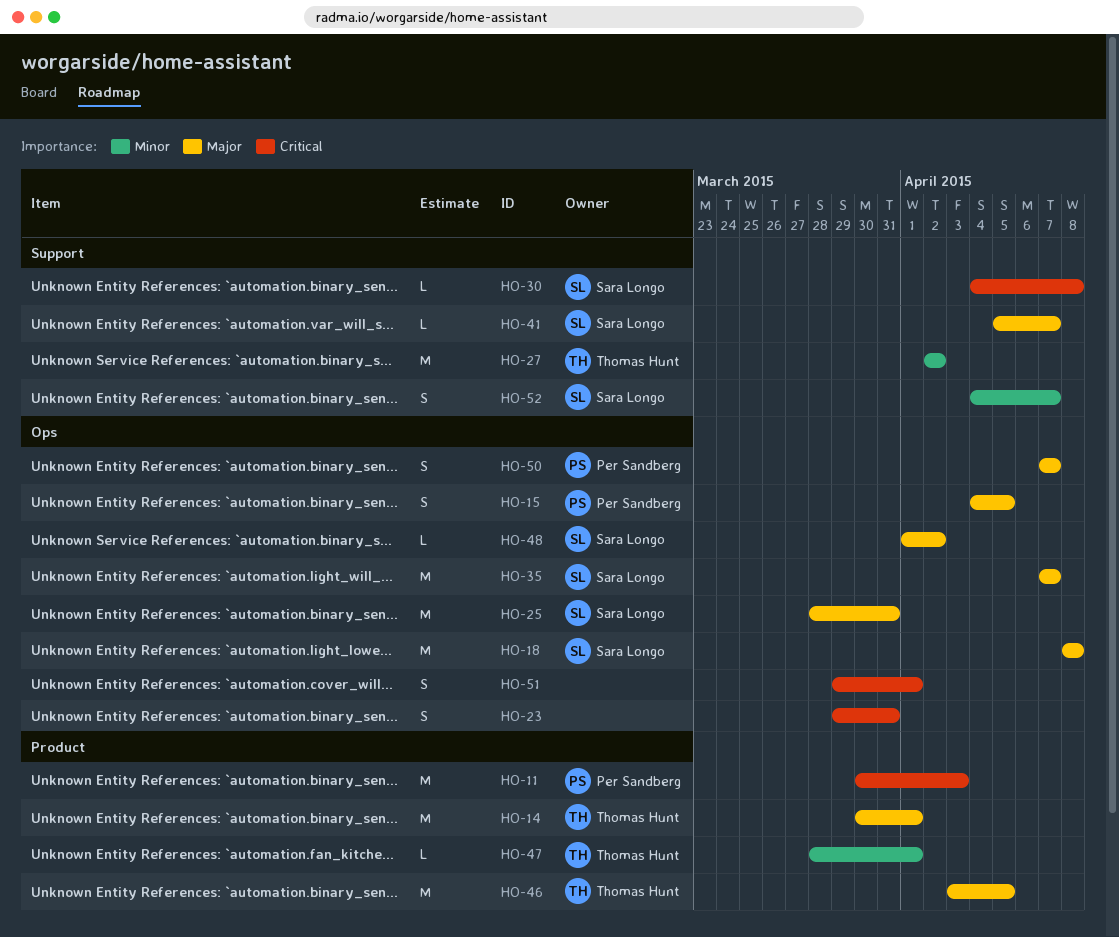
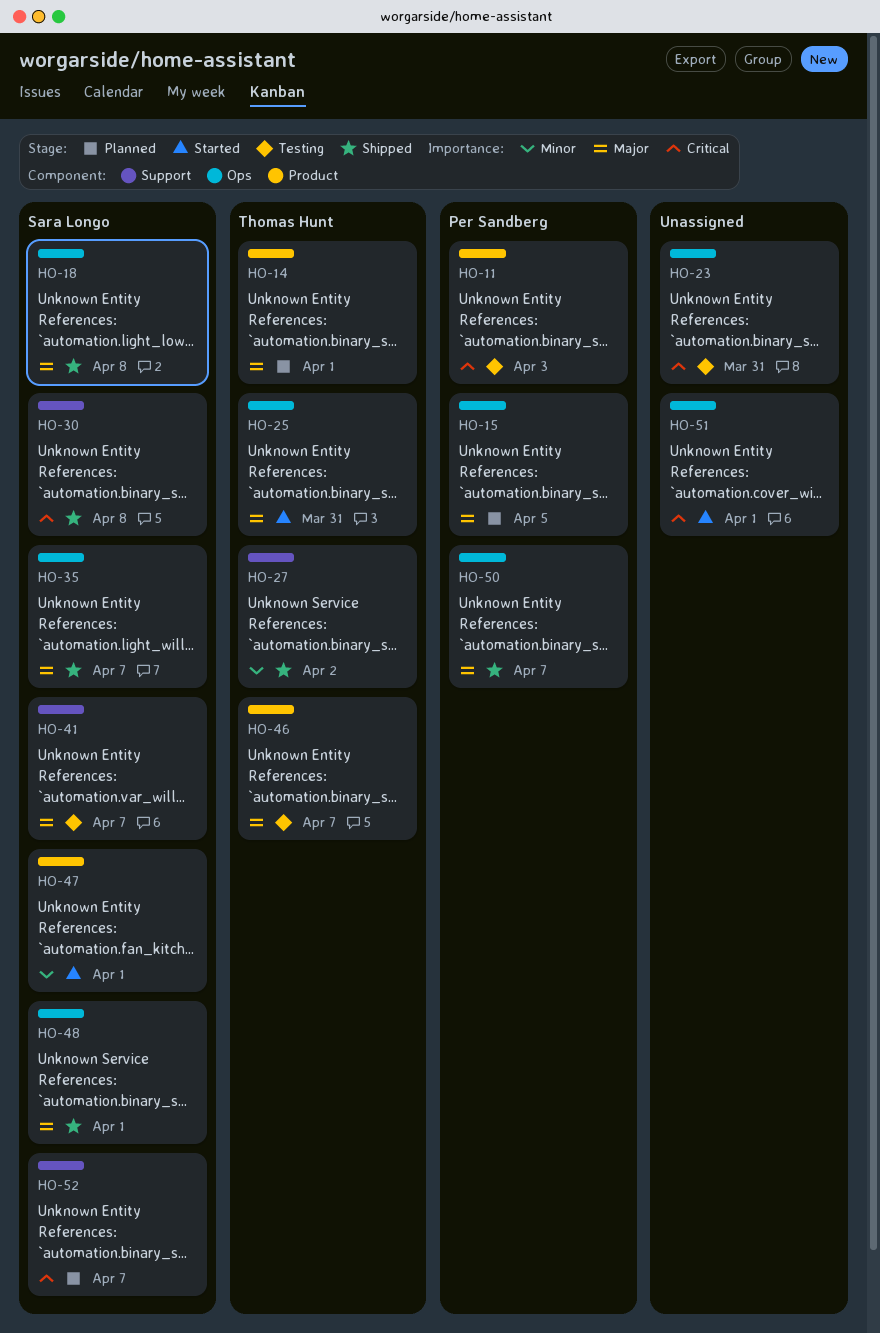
HO-25, owner: Sara Longo -> Thomas Hunt
HO-46, due: Apr 5 -> Apr 7
HO-47, owner: Thomas Hunt -> Sara Longo
HO-48, due: Apr 2 -> Apr 1
HO-52, priority: Minor -> Critical

